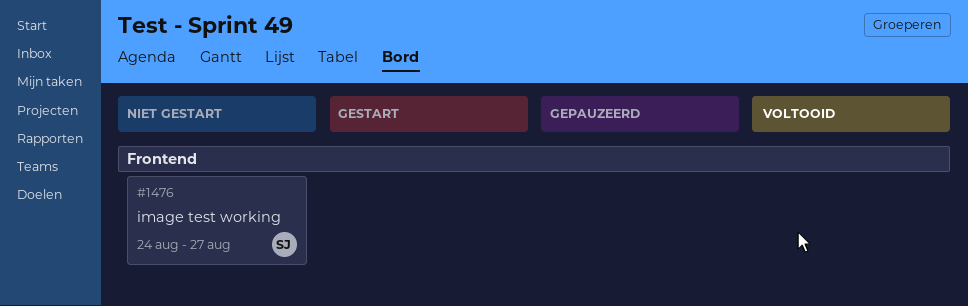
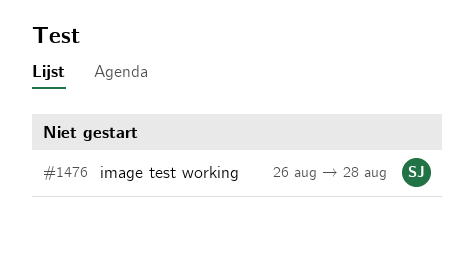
#1476, start: Aug 24 -> Aug 26
#1476, due: Aug 27 -> Aug 28

